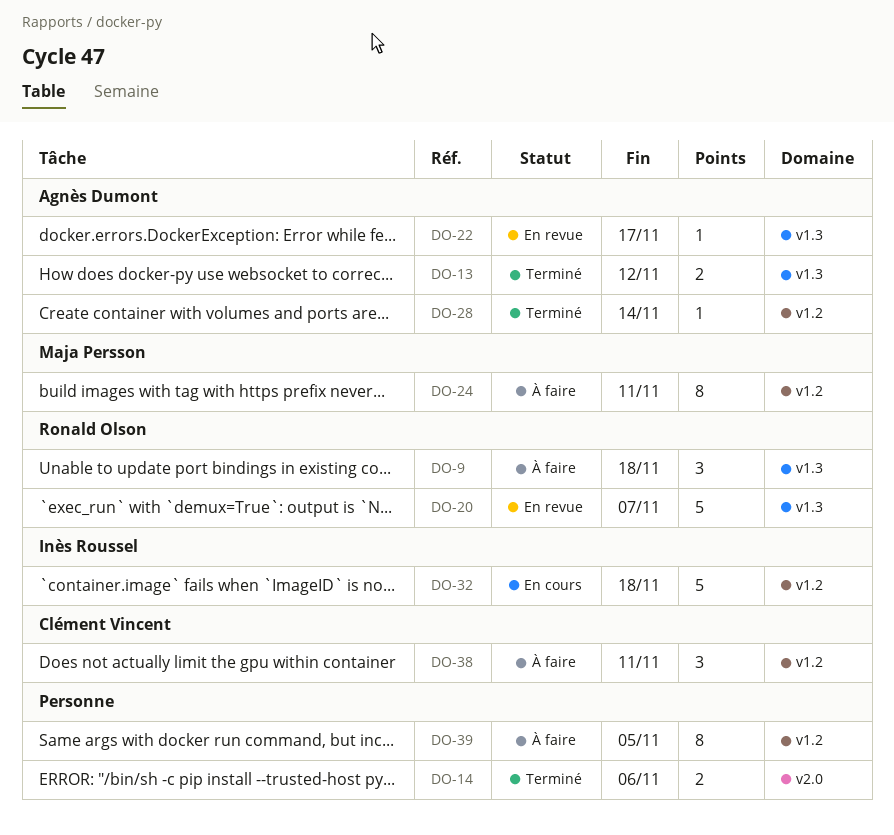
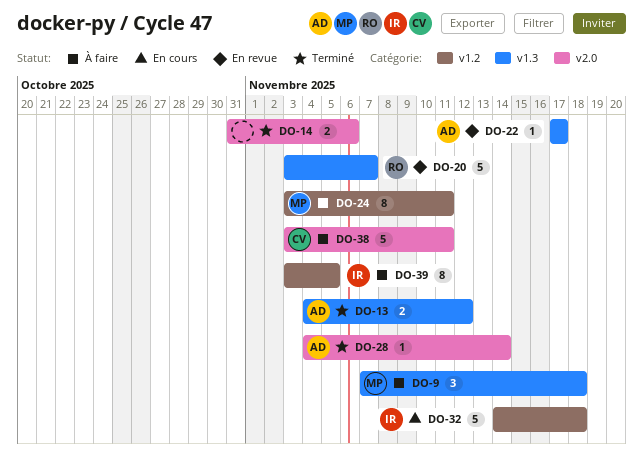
DO-9, owner: Ronald Olson -> Maja Persson
DO-28, label: v1.2 -> v2.0
DO-38, label: v1.2 -> v2.0
DO-38, estimate: 3 -> 5
DO-39, owner: none -> Inès Roussel

